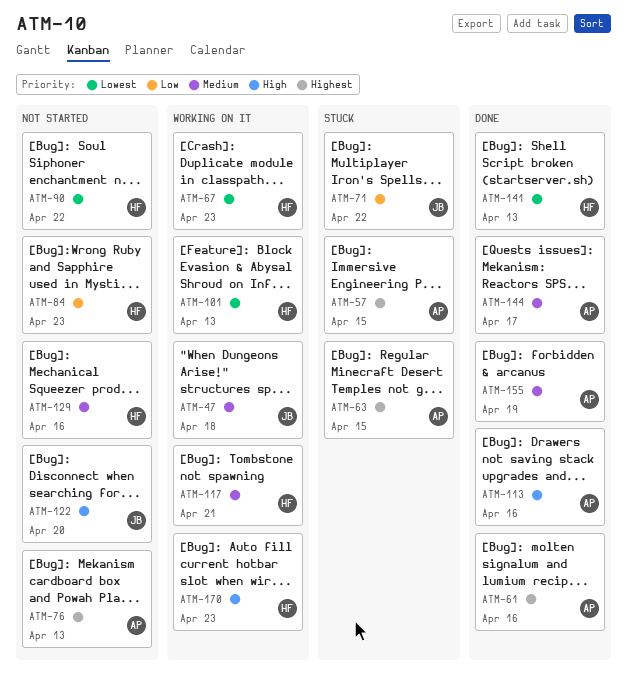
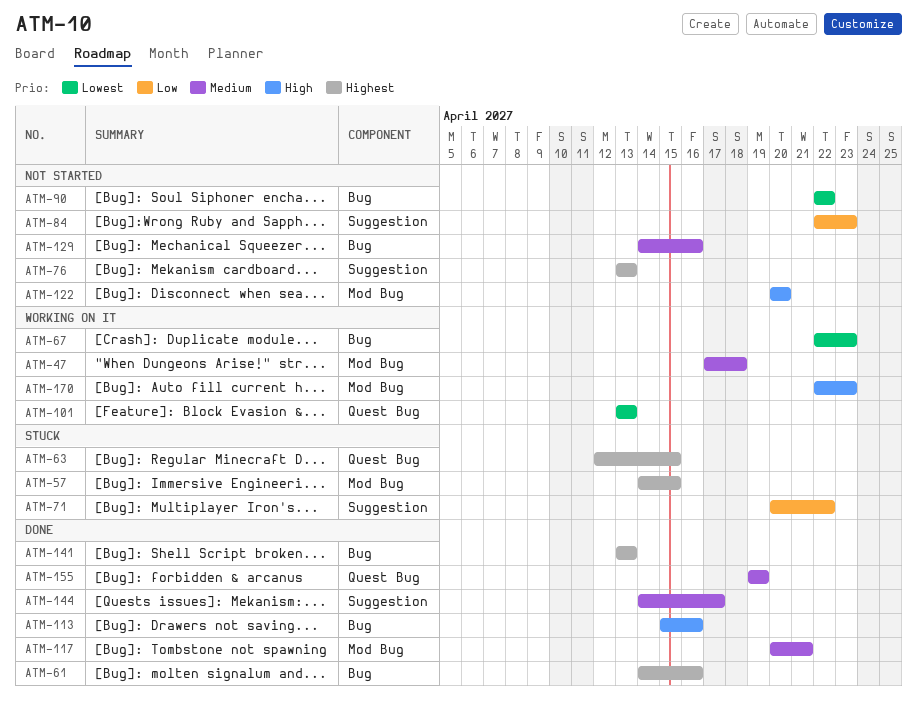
ATM-117, status: Working on it -> Done
ATM-141, priority: Lowest -> Highest

